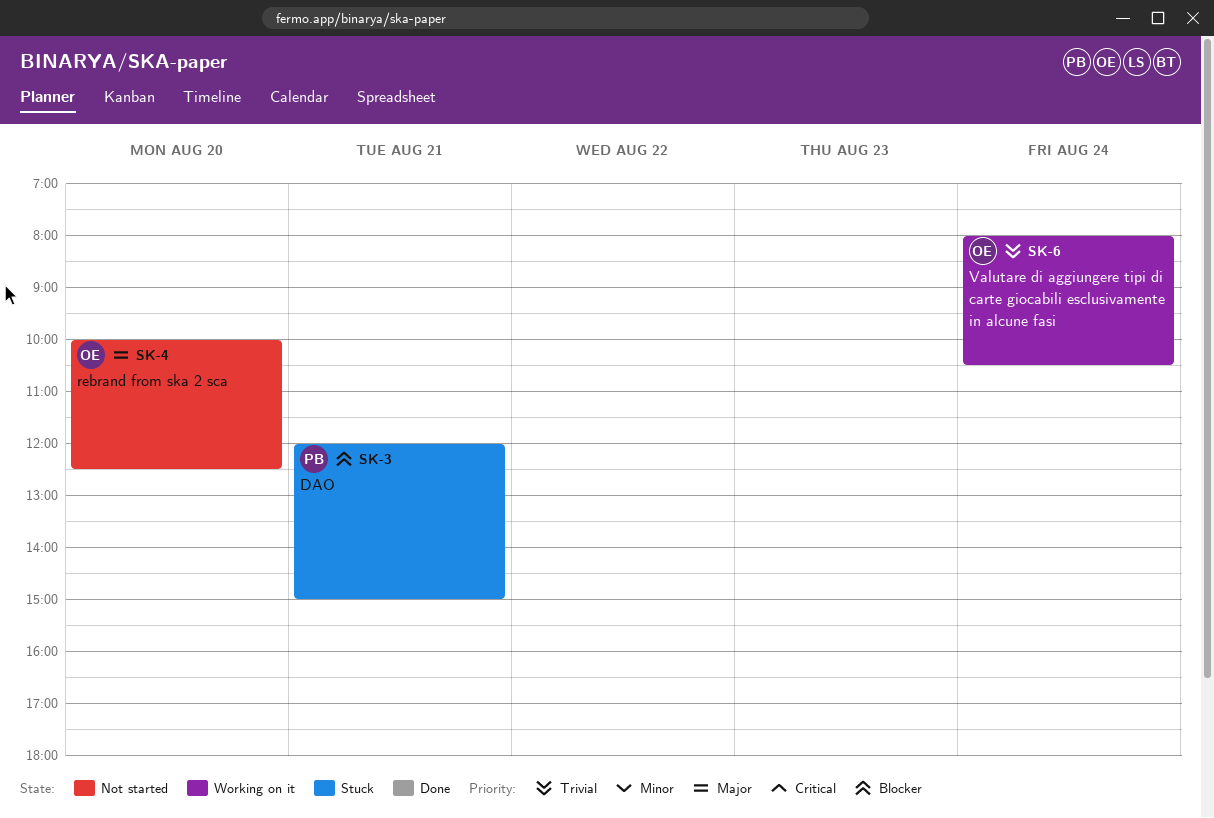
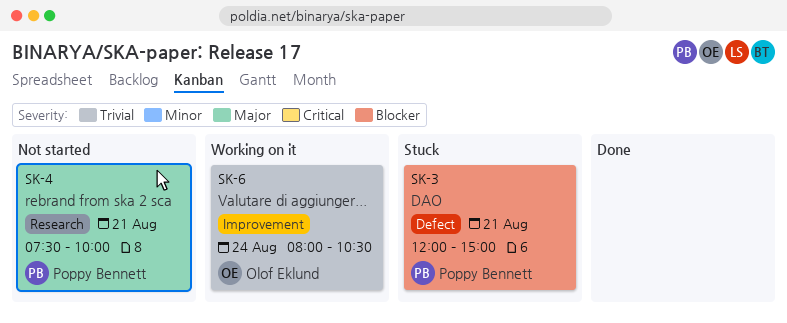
SK-4, owner: Olof Eklund -> Poppy Bennett
SK-4, day: Aug 20 -> Aug 21
SK-4, begins: 10:00 -> 07:30
SK-4, ends: 12:30 -> 10:00

